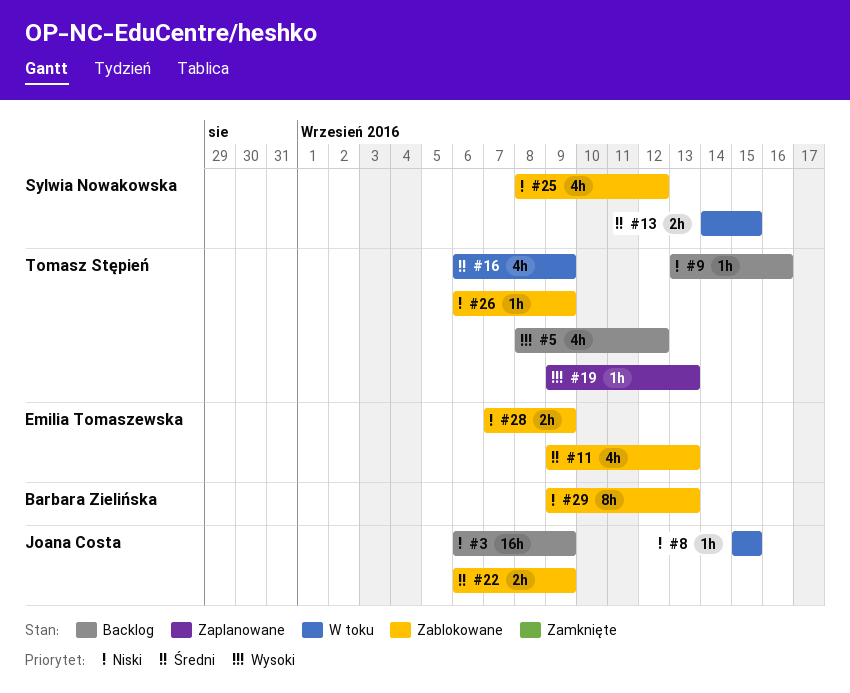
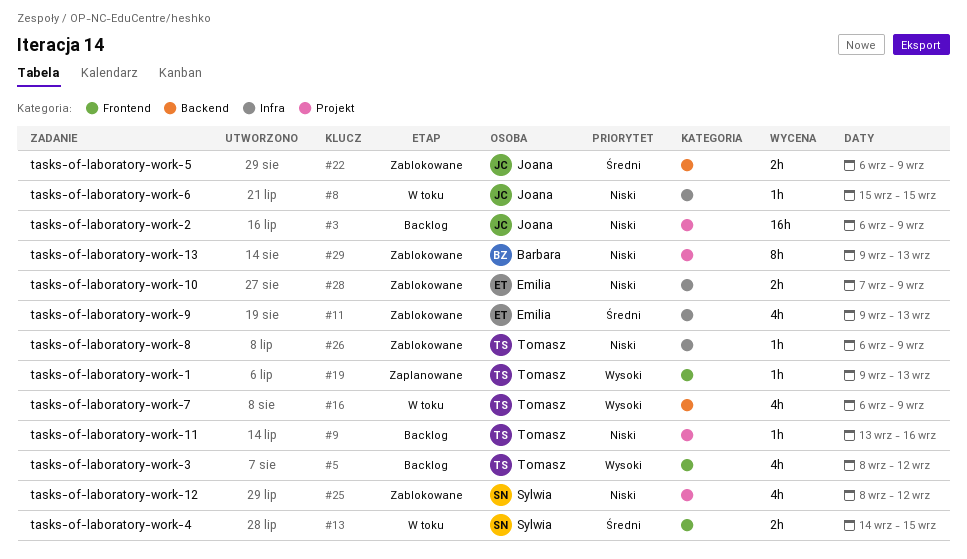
#16, priority: Średni -> Wysoki

